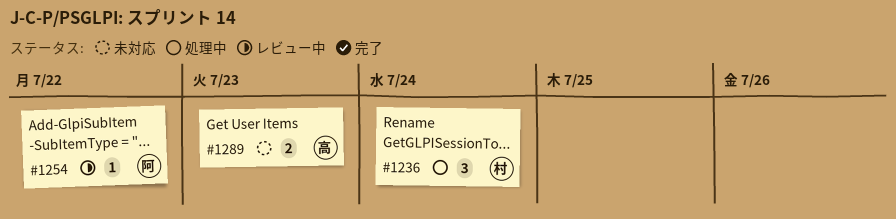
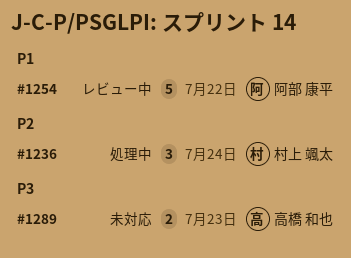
#1254, estimate: 1 -> 5

